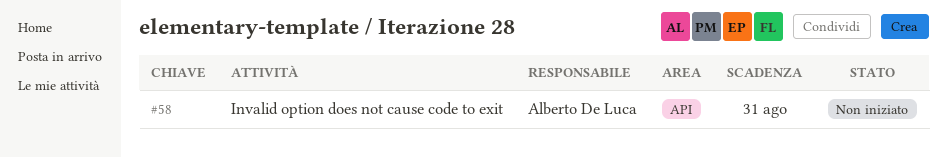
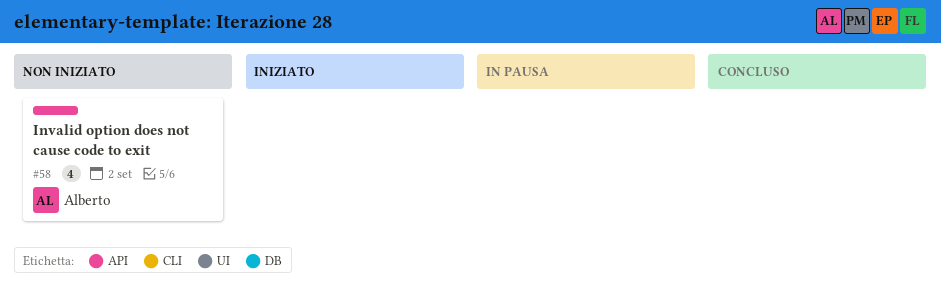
#58, due: Aug 31 -> Sep 2

